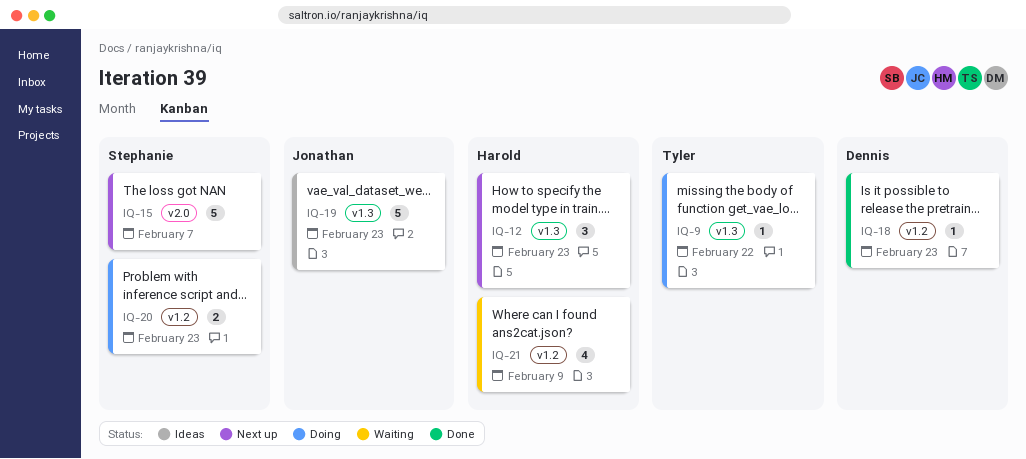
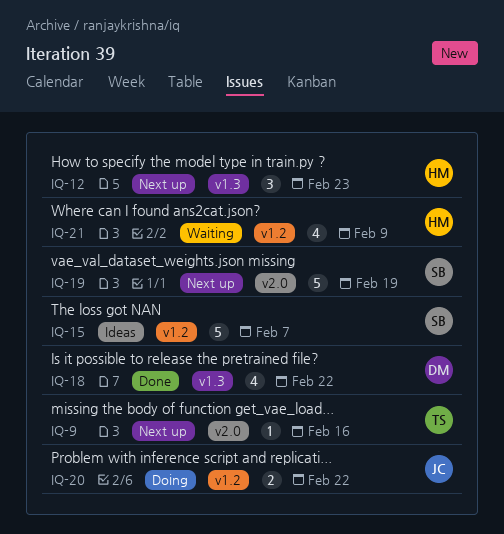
IQ-9, status: Doing -> Next up
IQ-9, label: v1.3 -> v2.0
IQ-9, due: Feb 22 -> Feb 16
IQ-15, status: Next up -> Ideas
IQ-15, label: v2.0 -> v1.2
IQ-18, label: v1.2 -> v1.3
IQ-18, estimate: 1 -> 4
IQ-18, due: Feb 23 -> Feb 22
IQ-19, status: Ideas -> Next up
IQ-19, owner: Jonathan -> Stephanie
IQ-19, label: v1.3 -> v2.0
IQ-19, due: Feb 23 -> Feb 19
IQ-20, owner: Stephanie -> Jonathan
IQ-20, due: Feb 23 -> Feb 22

